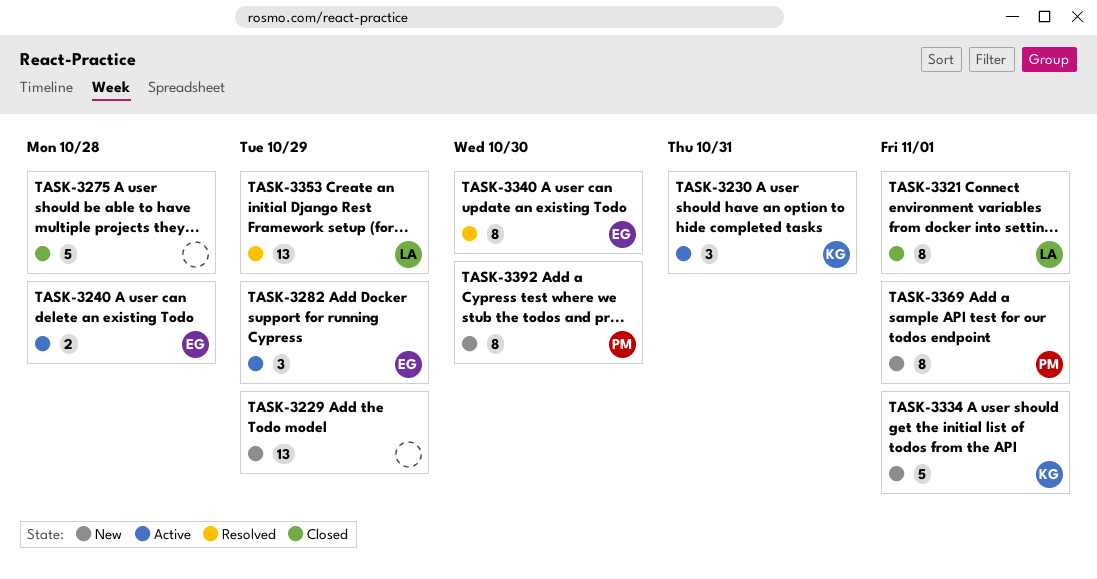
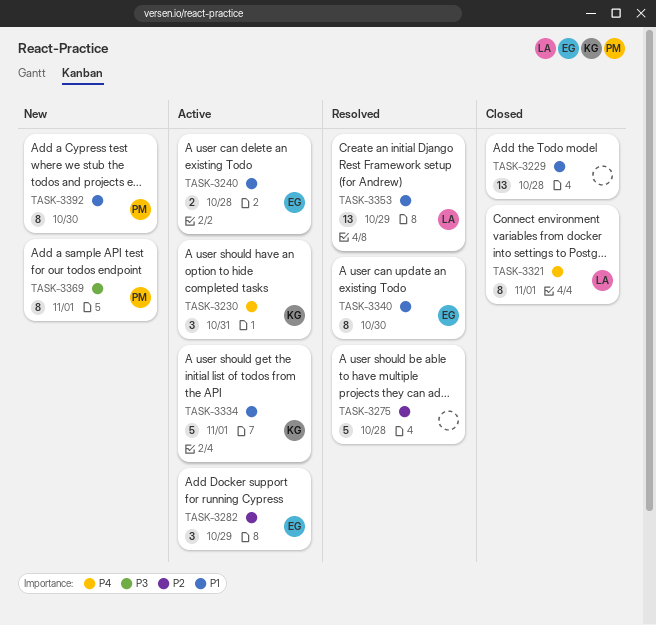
TASK-3229, status: New -> Closed
TASK-3229, due: Oct 29 -> Oct 28
TASK-3275, status: Closed -> Resolved
TASK-3334, status: New -> Active

